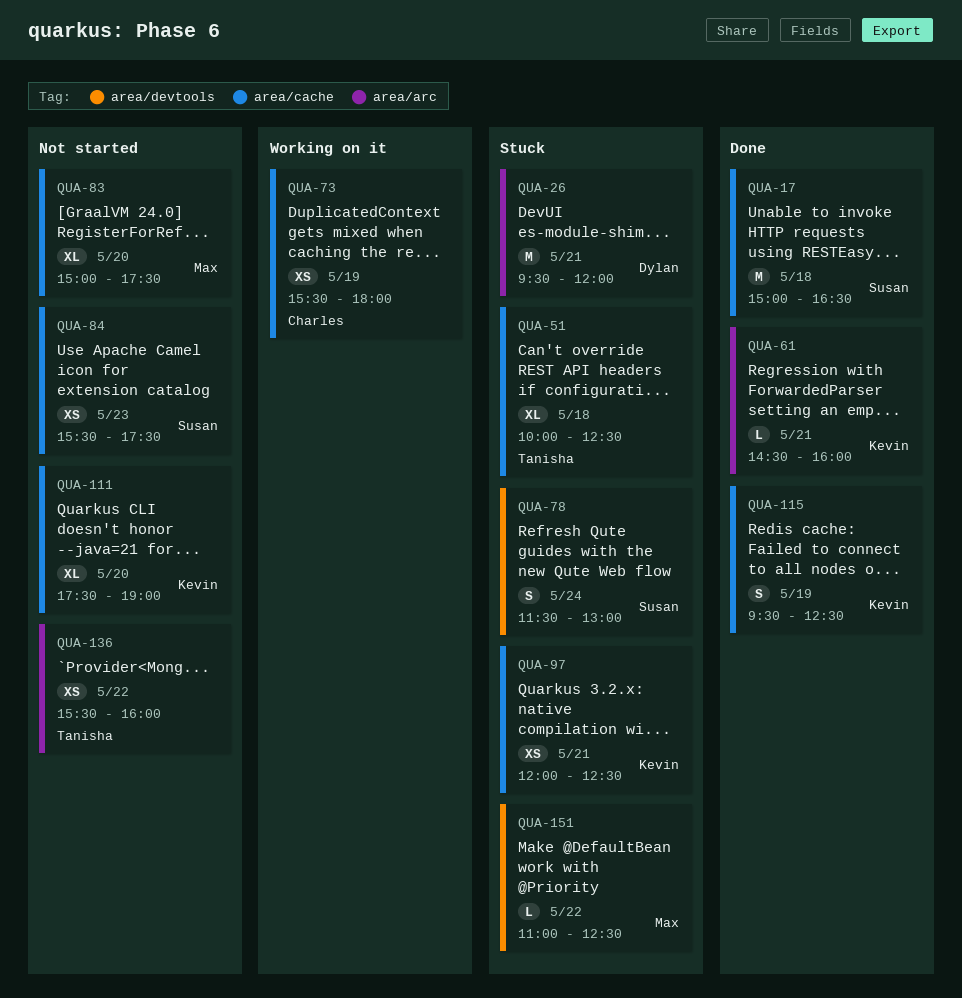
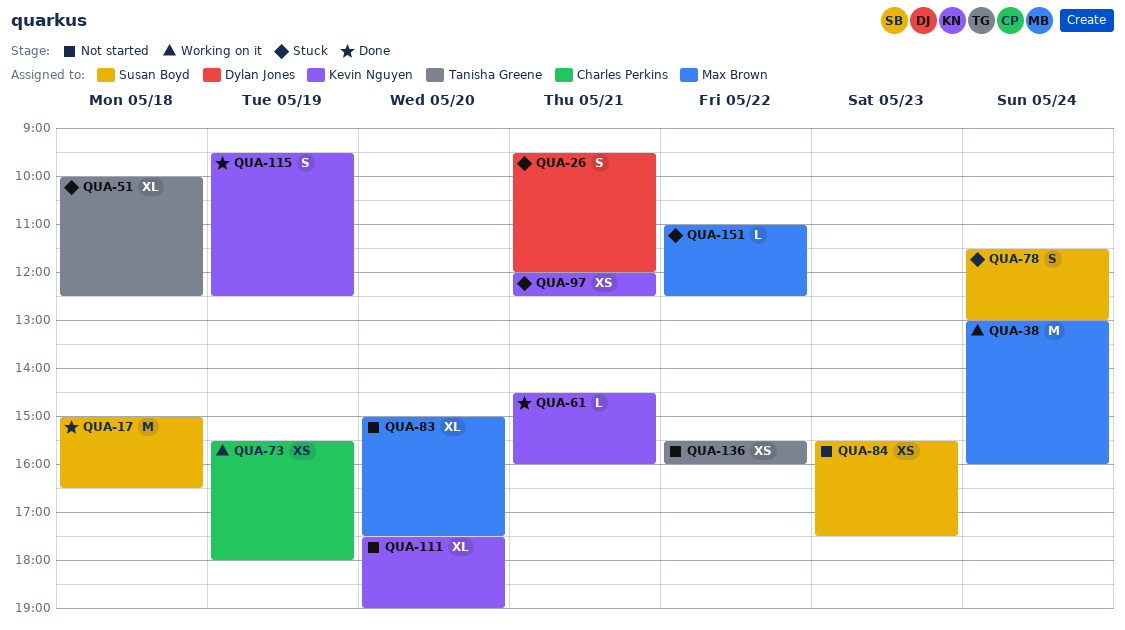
QUA-26, estimate: M -> S
QUA-38: none -> present

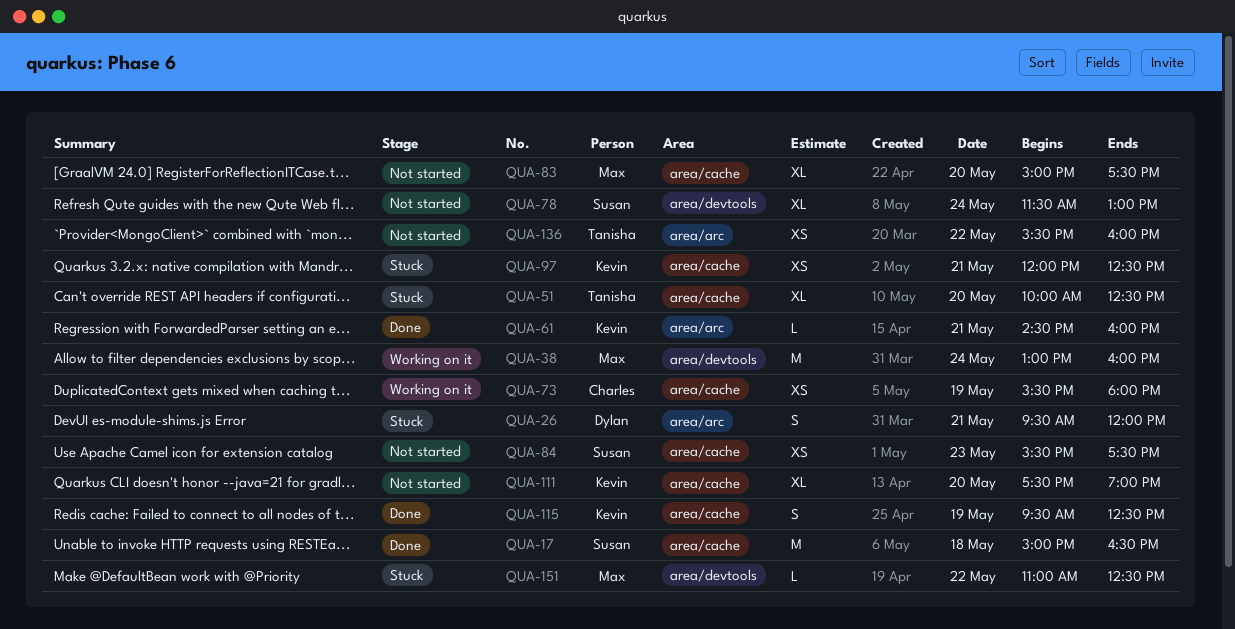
QUA-51, day: May 18 -> May 20
QUA-78, status: Stuck -> Not started
QUA-78, estimate: S -> XL

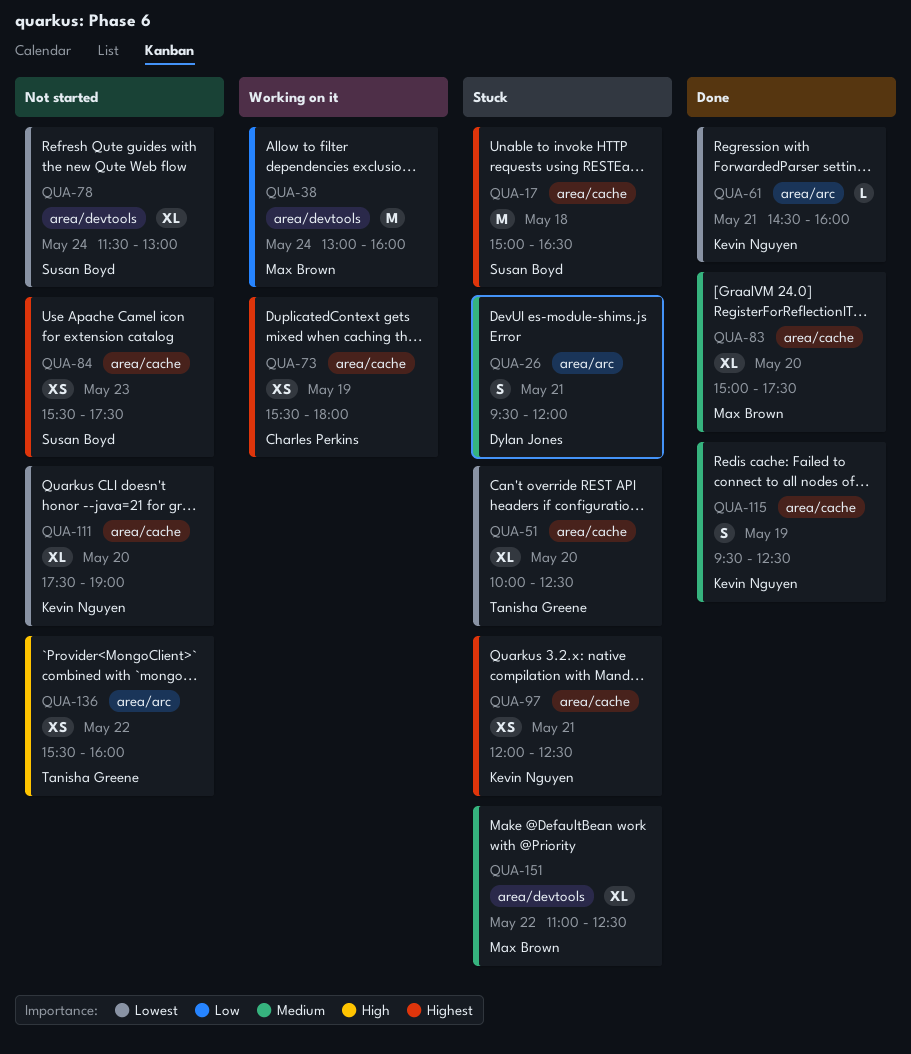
QUA-17, status: Done -> Stuck
QUA-83, status: Not started -> Done
QUA-151, estimate: L -> XL

